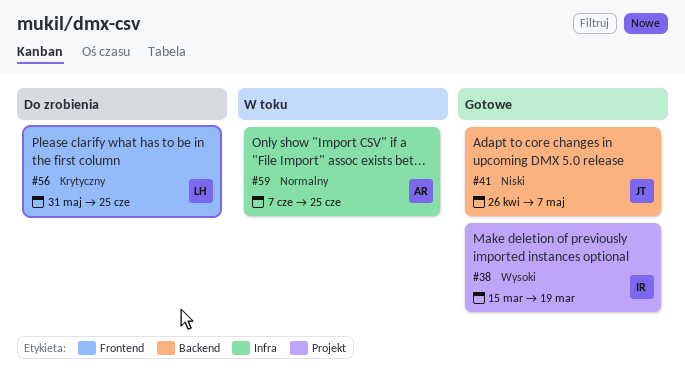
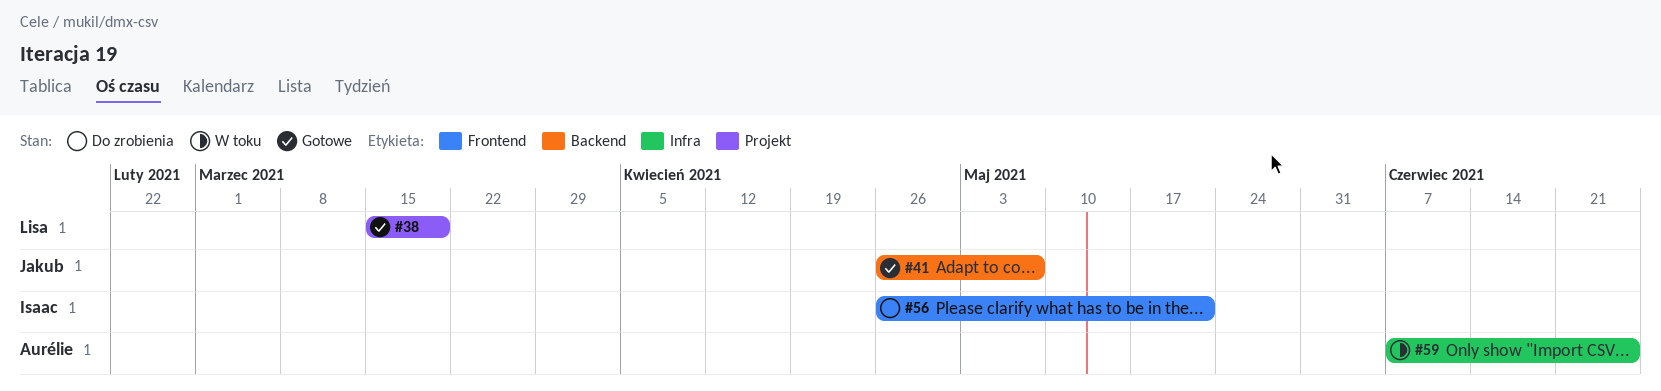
#38, owner: Isaac -> Lisa
#56, owner: Lisa -> Isaac
#56, start: May 31 -> Apr 26
#56, due: Jun 25 -> May 21

